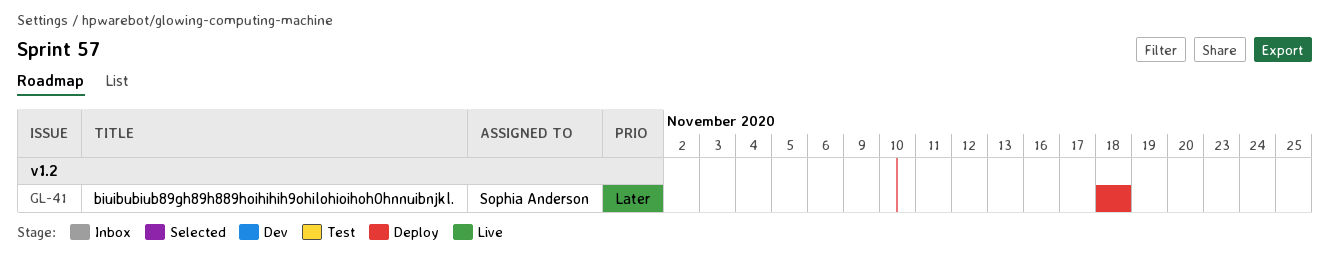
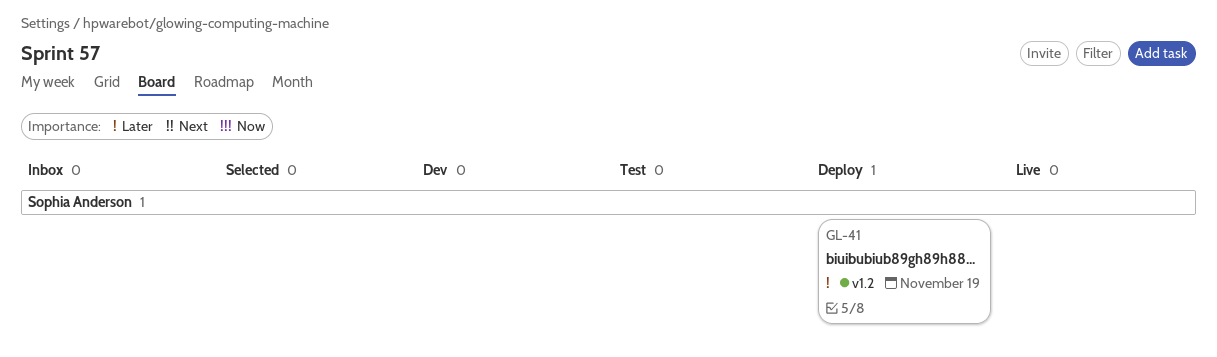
GL-41, due: Nov 18 -> Nov 19

